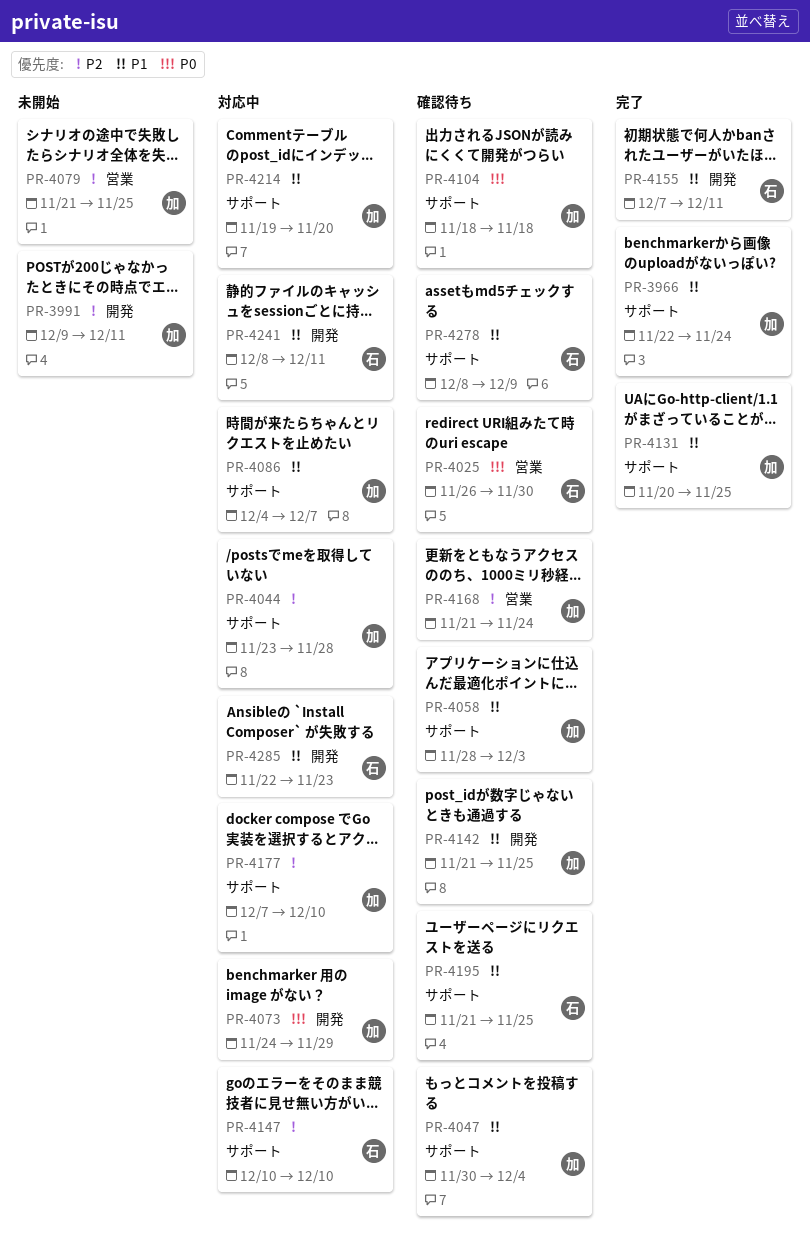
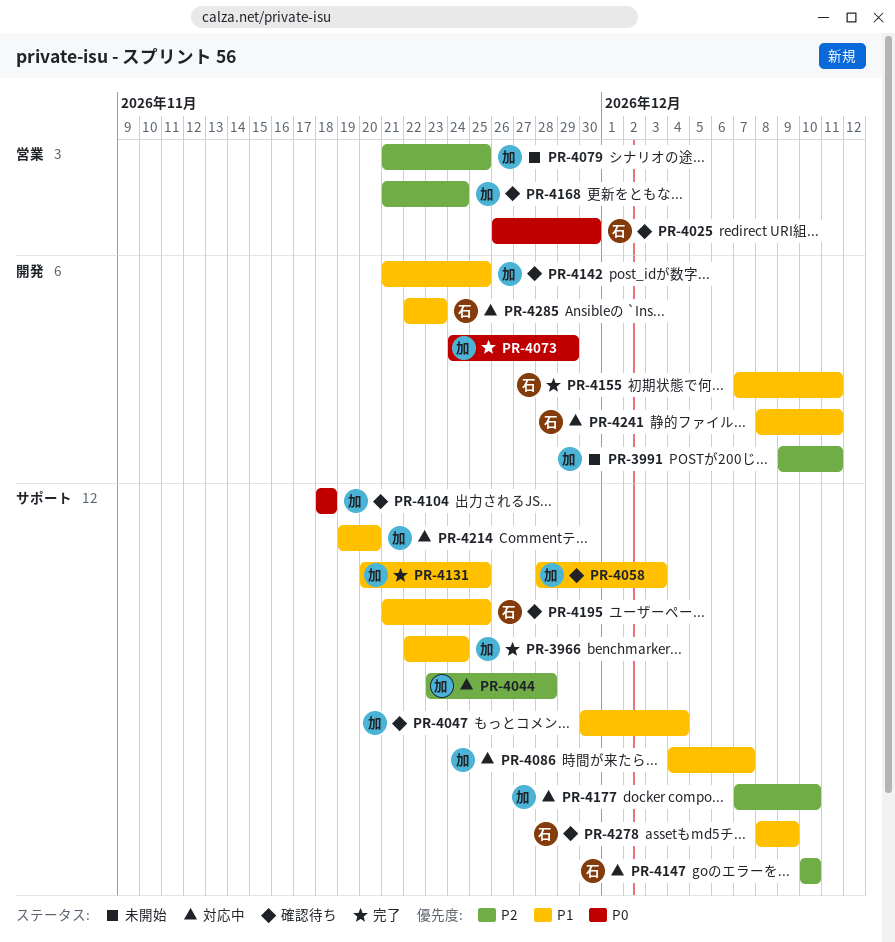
PR-4073, status: 対応中 -> 完了

